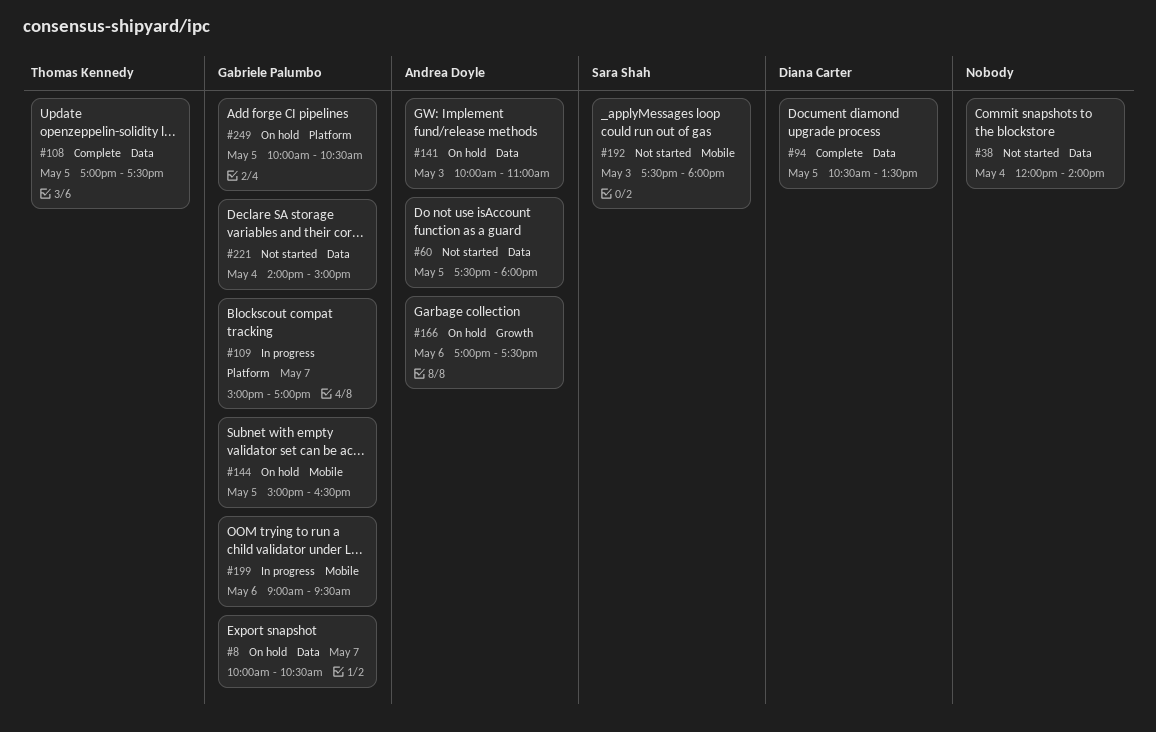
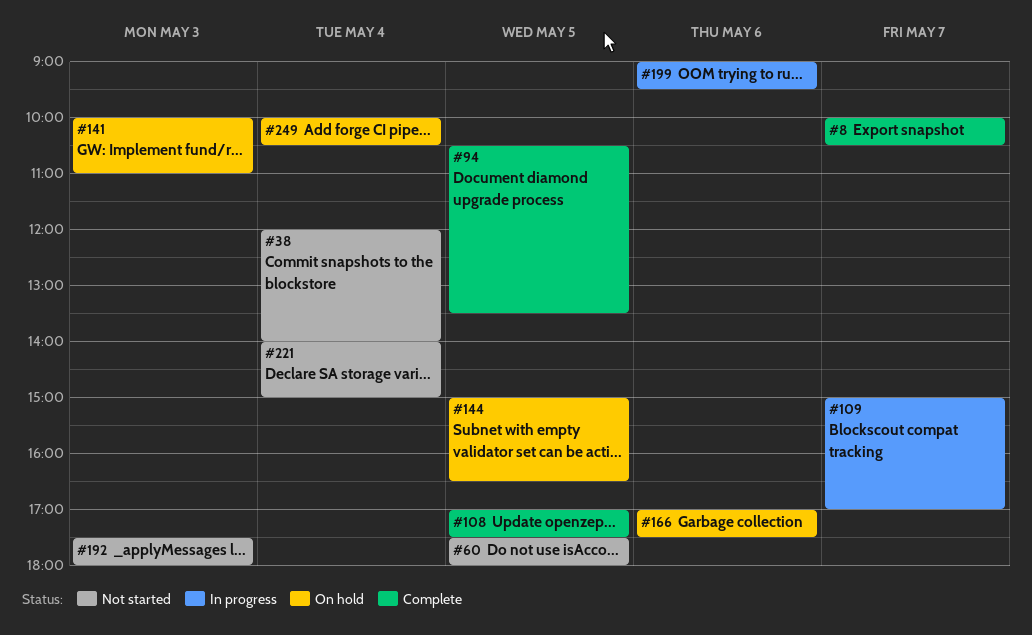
#8, status: On hold -> Complete
#249, day: May 5 -> May 4

